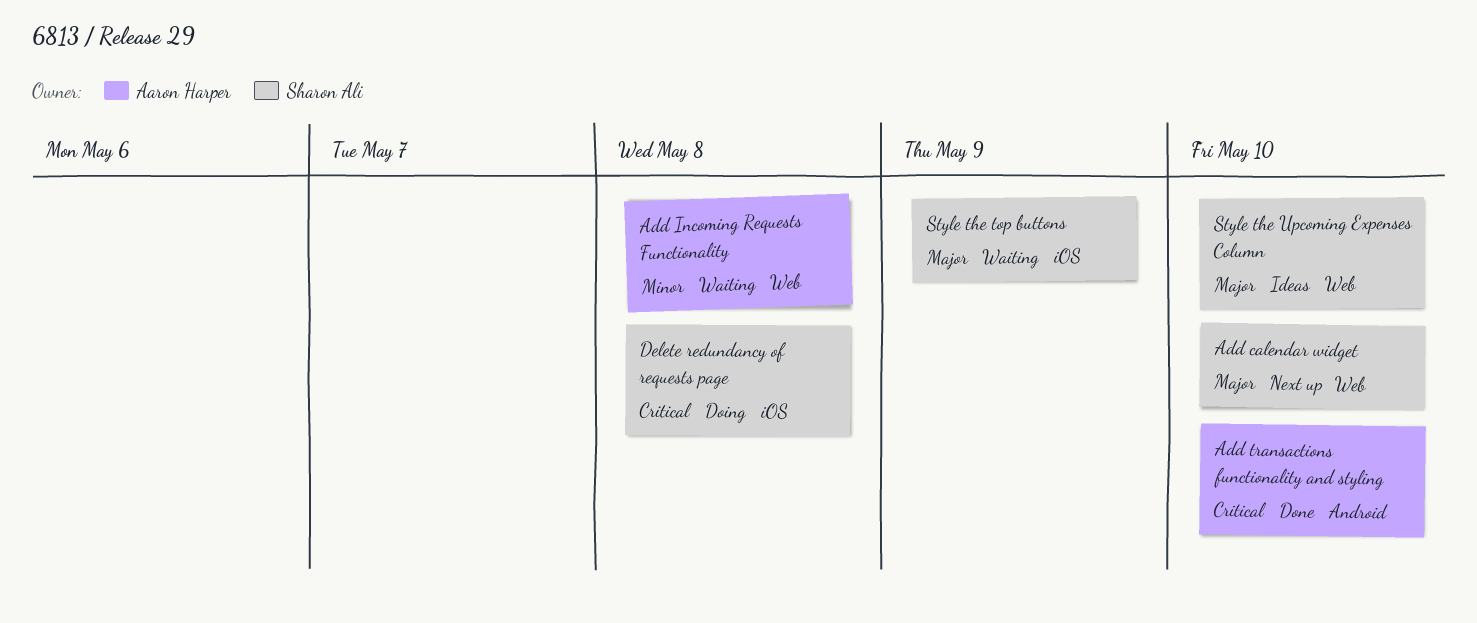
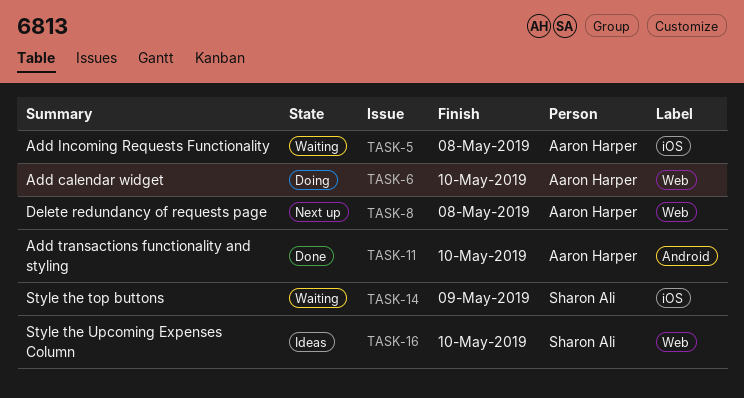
Add calendar widget, status: Next up -> Doing
Add calendar widget, owner: Sharon Ali -> Aaron Harper
Add Incoming Requests Functionality, label: Web -> iOS
Delete redundancy of requests page, status: Doing -> Next up
Delete redundancy of requests page, owner: Sharon Ali -> Aaron Harper
Delete redundancy of requests page, label: iOS -> Web

